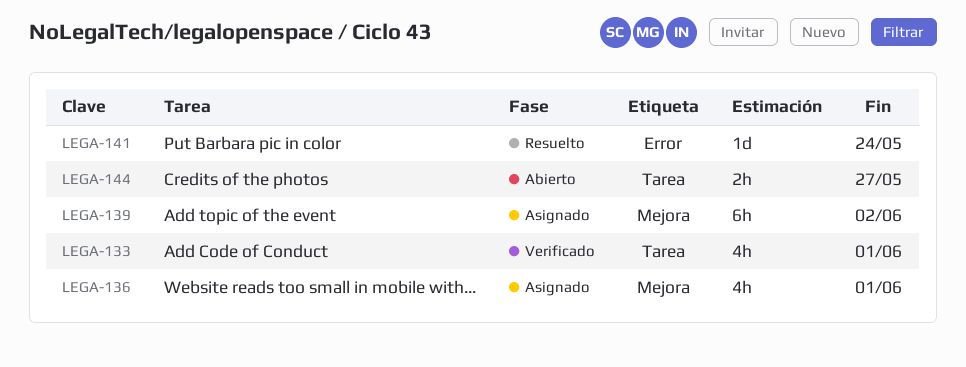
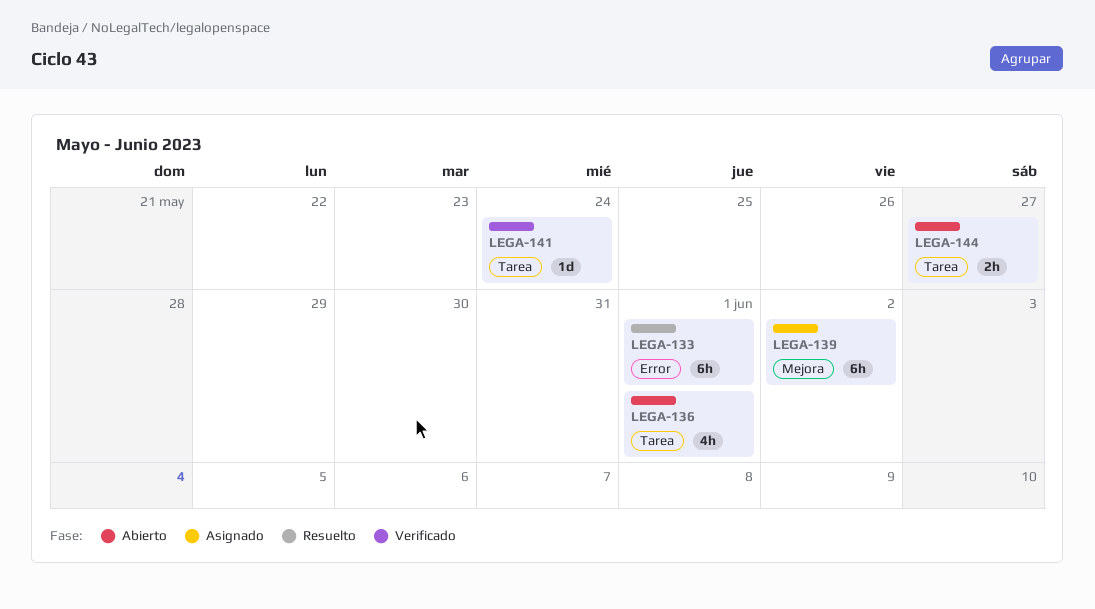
LEGA-133, status: Verificado -> Resuelto
LEGA-133, label: Tarea -> Error
LEGA-133, estimate: 4h -> 6h
LEGA-136, status: Asignado -> Abierto
LEGA-136, label: Mejora -> Tarea
LEGA-141, status: Resuelto -> Verificado
LEGA-141, label: Error -> Tarea

